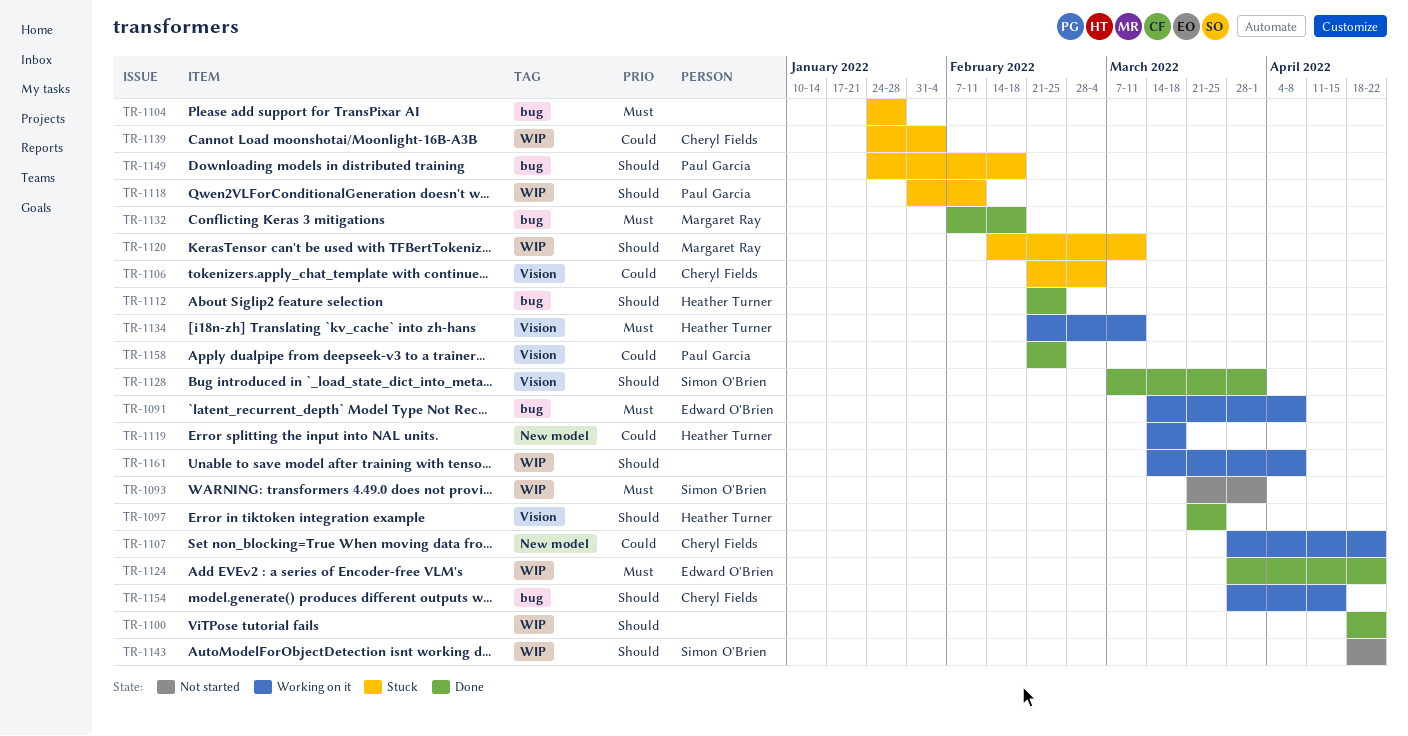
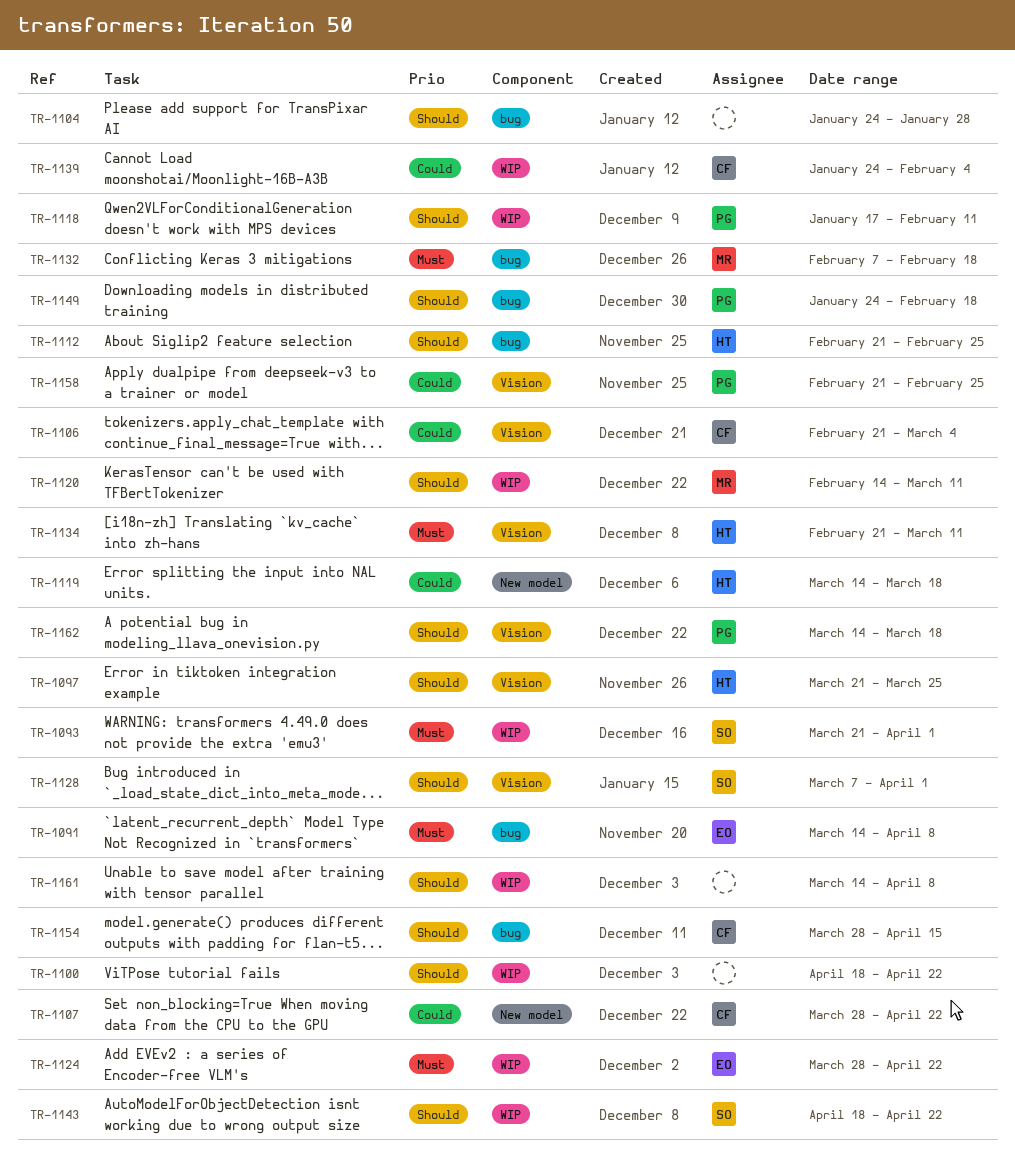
TR-1104, priority: Must -> Should
TR-1118, start: Jan 31 -> Jan 17
TR-1162: none -> present

